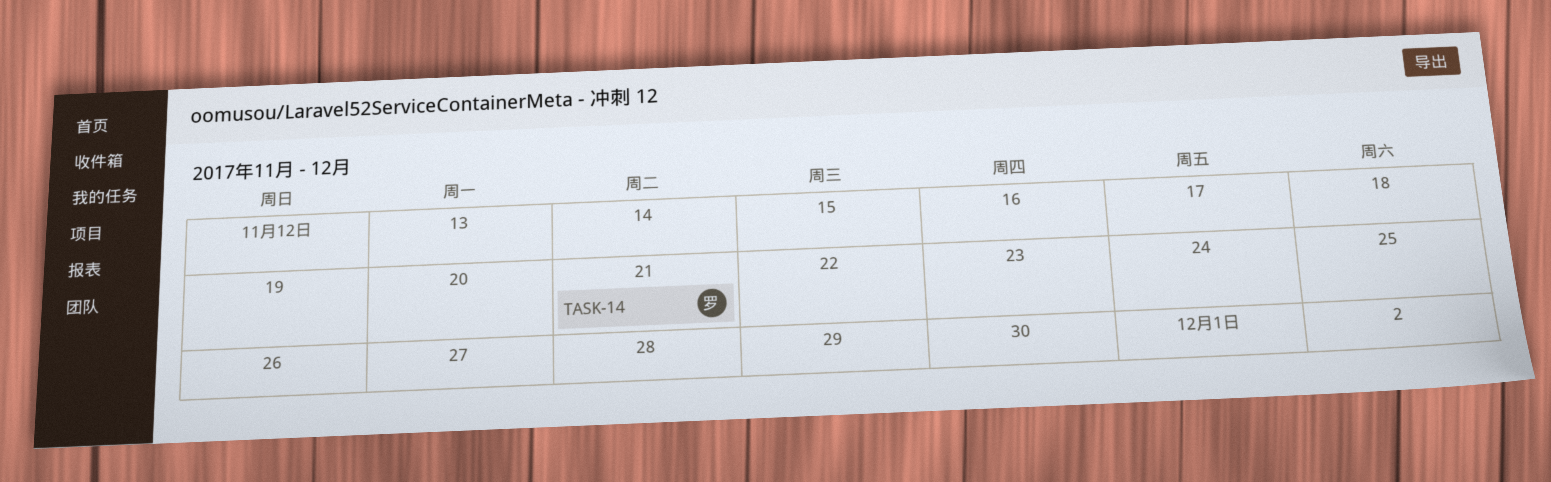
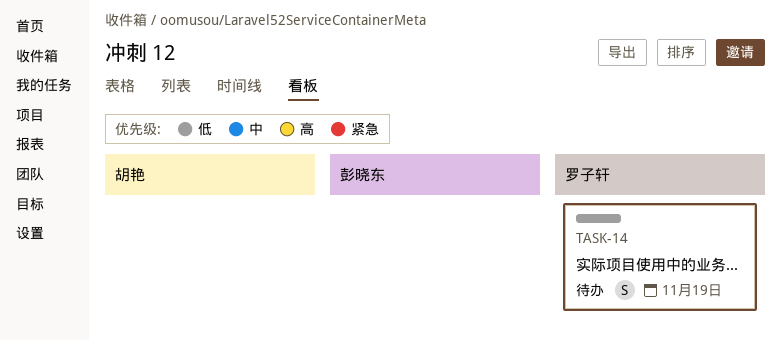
TASK-14, due: Nov 21 -> Nov 19

